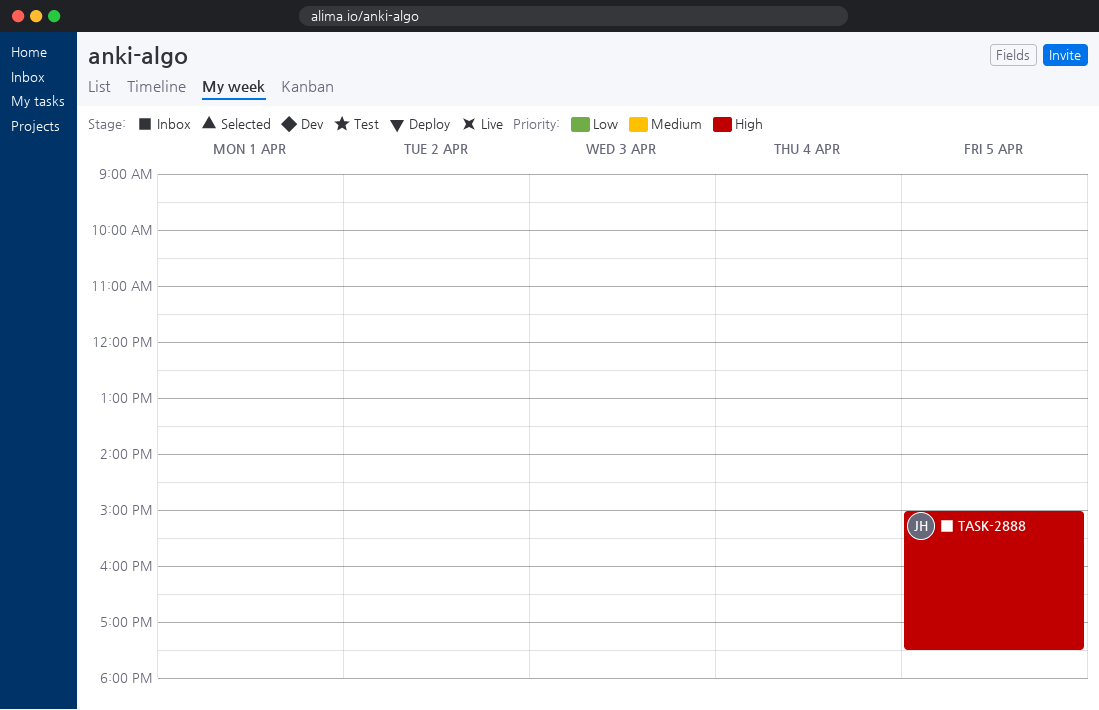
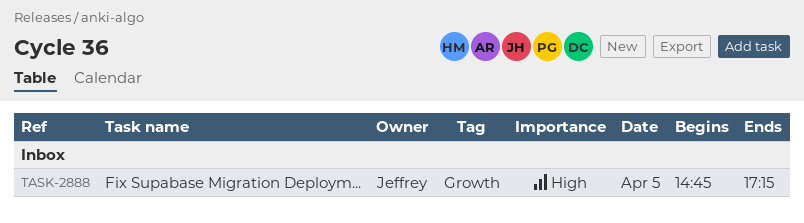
TASK-2888, begins: 15:00 -> 14:45
TASK-2888, ends: 17:30 -> 17:15

